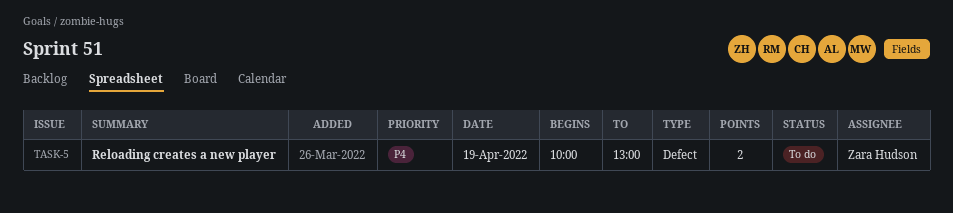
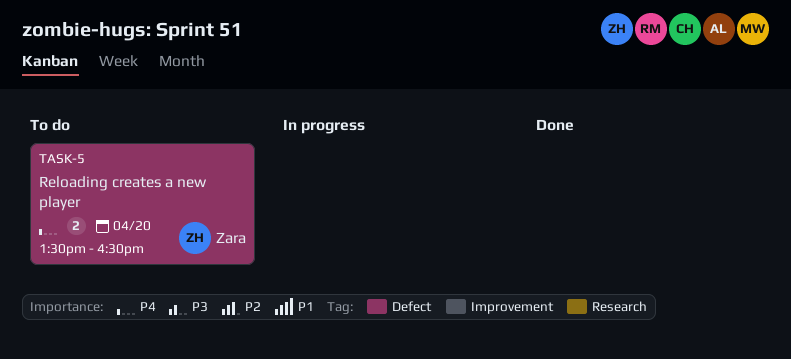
TASK-5, day: Apr 19 -> Apr 20
TASK-5, begins: 10:00 -> 13:30
TASK-5, ends: 13:00 -> 16:30

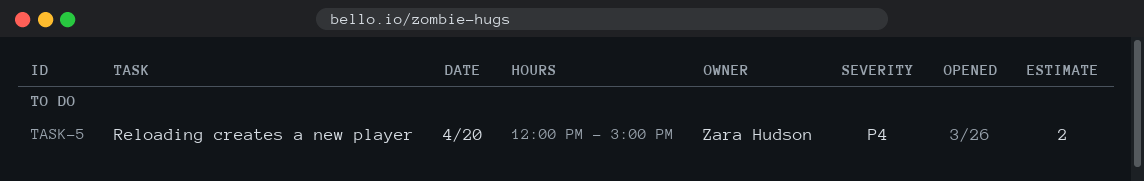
TASK-5, begins: 13:30 -> 12:00
TASK-5, ends: 16:30 -> 15:00

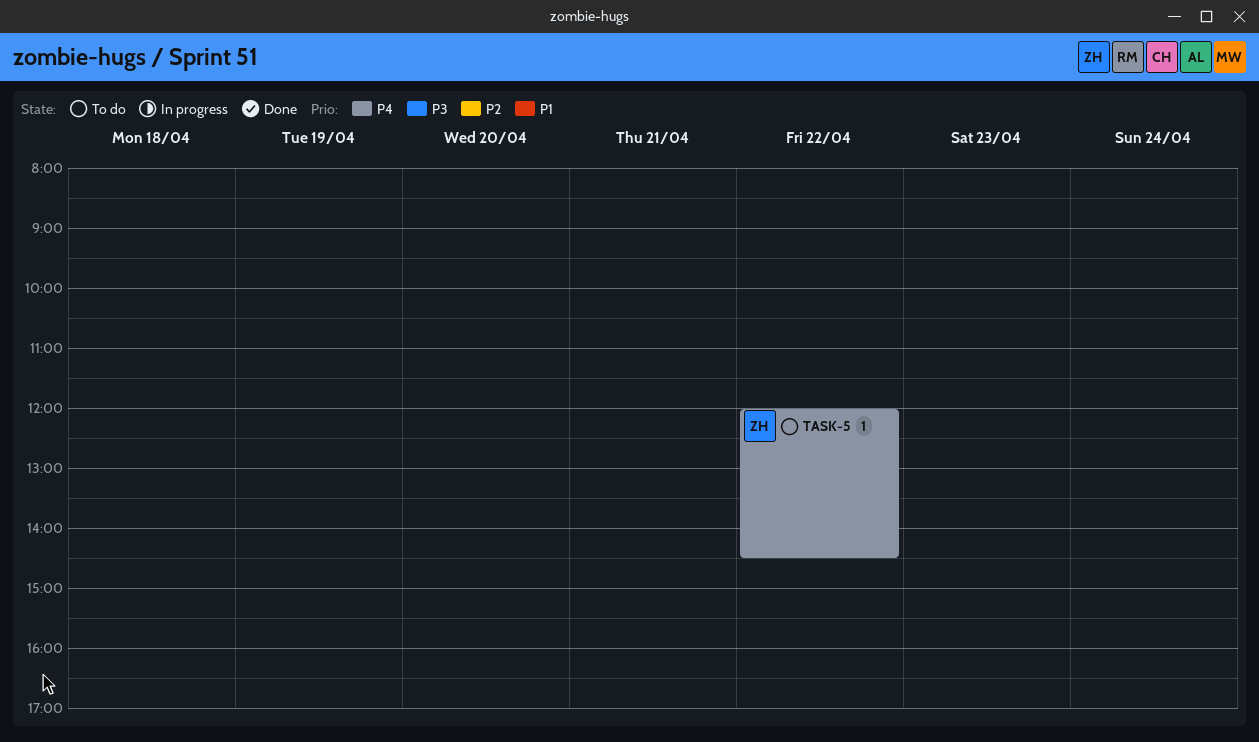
TASK-5, estimate: 2 -> 1
TASK-5, day: Apr 20 -> Apr 22
TASK-5, ends: 15:00 -> 14:30

